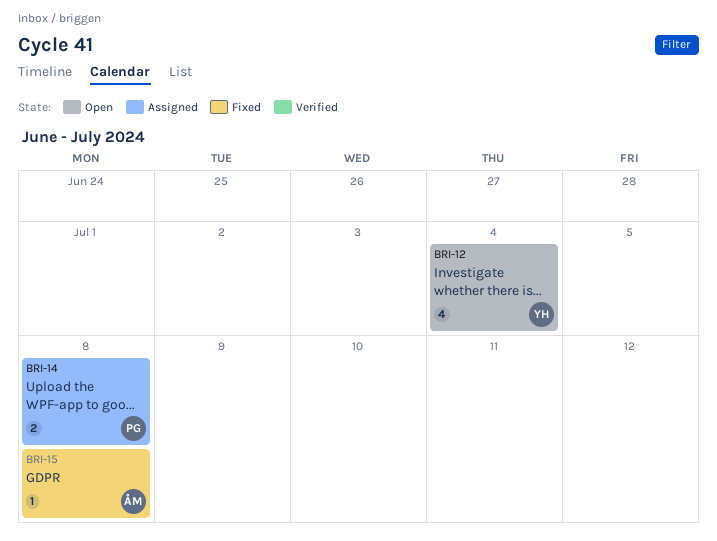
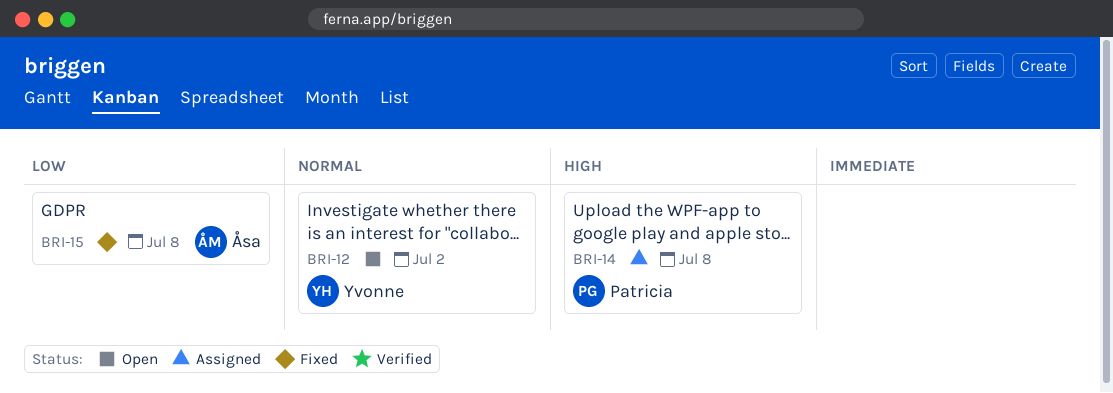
BRI-12, due: Jul 4 -> Jul 2

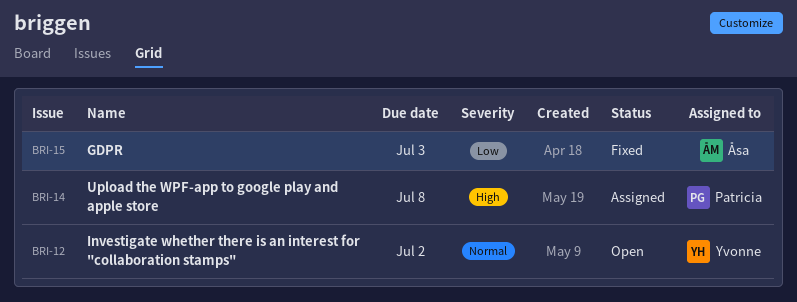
BRI-15, due: Jul 8 -> Jul 3

